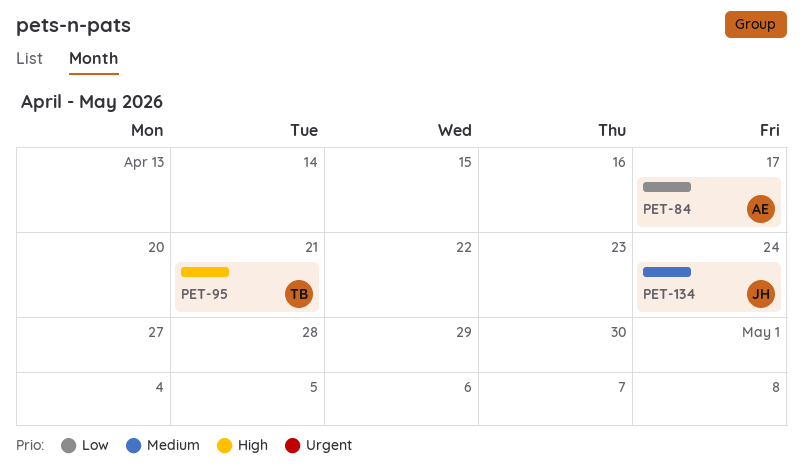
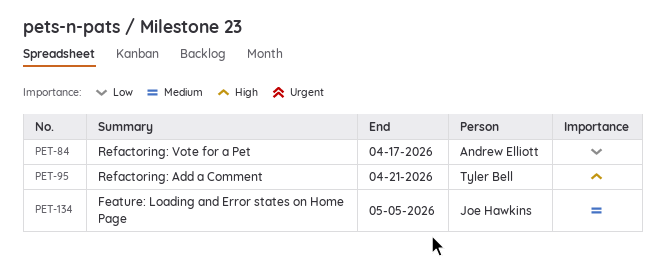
PET-134, due: Apr 24 -> May 5

